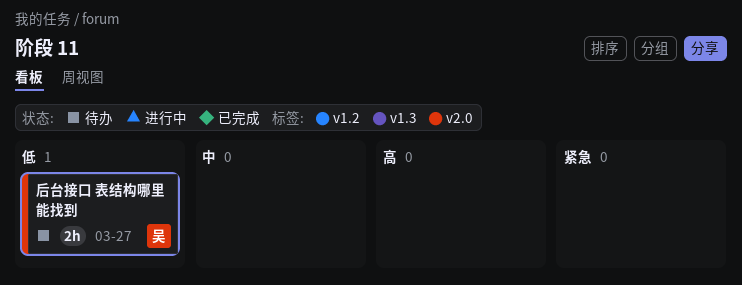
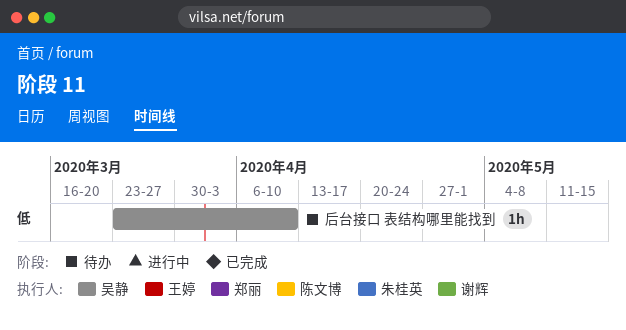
后台接口 表结构哪里能找到, estimate: 2h -> 1h
后台接口 表结构哪里能找到, due: Mar 27 -> Apr 10

